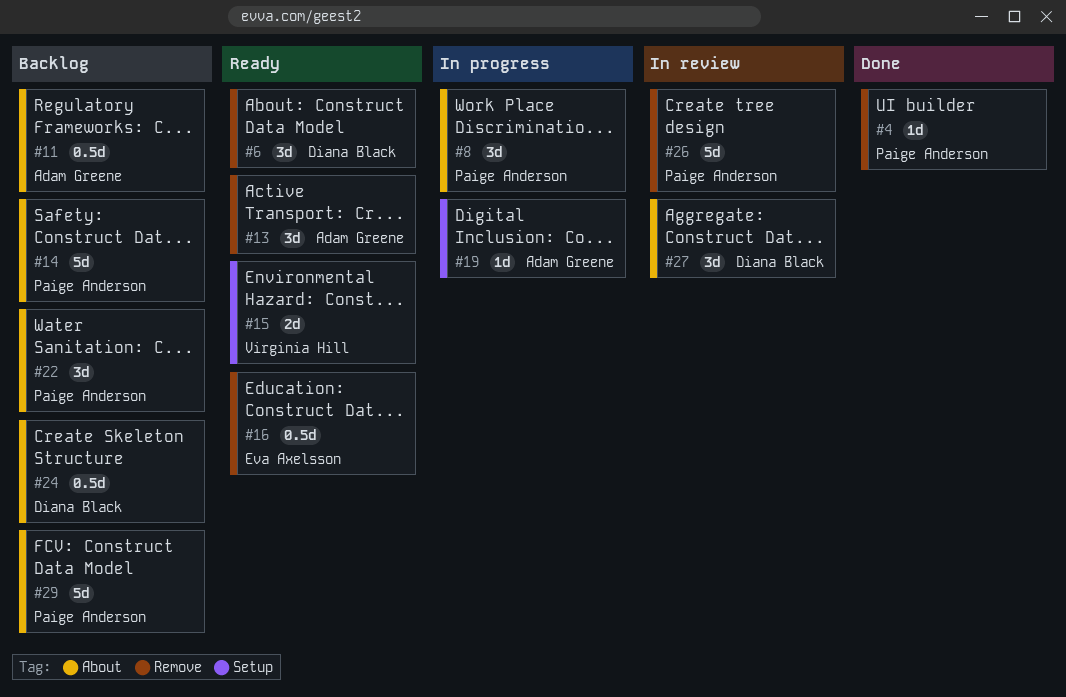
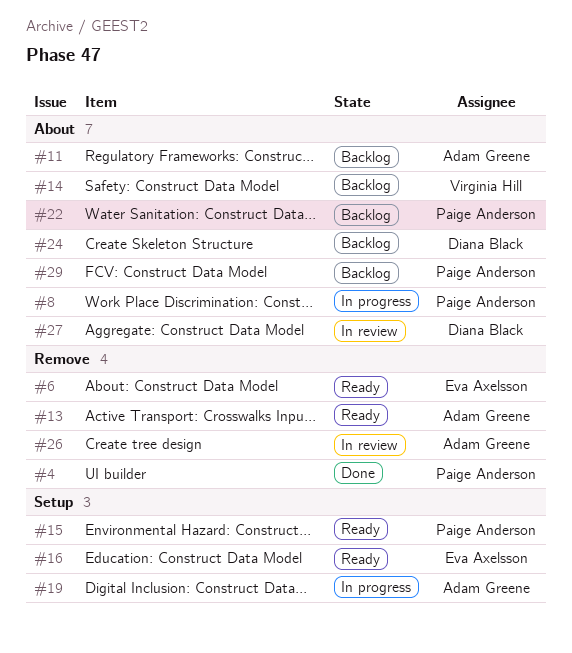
#6, owner: Diana Black -> Eva Axelsson
#14, owner: Paige Anderson -> Virginia Hill
#15, owner: Virginia Hill -> Paige Anderson
#16, label: Remove -> Setup
#26, owner: Paige Anderson -> Adam Greene

